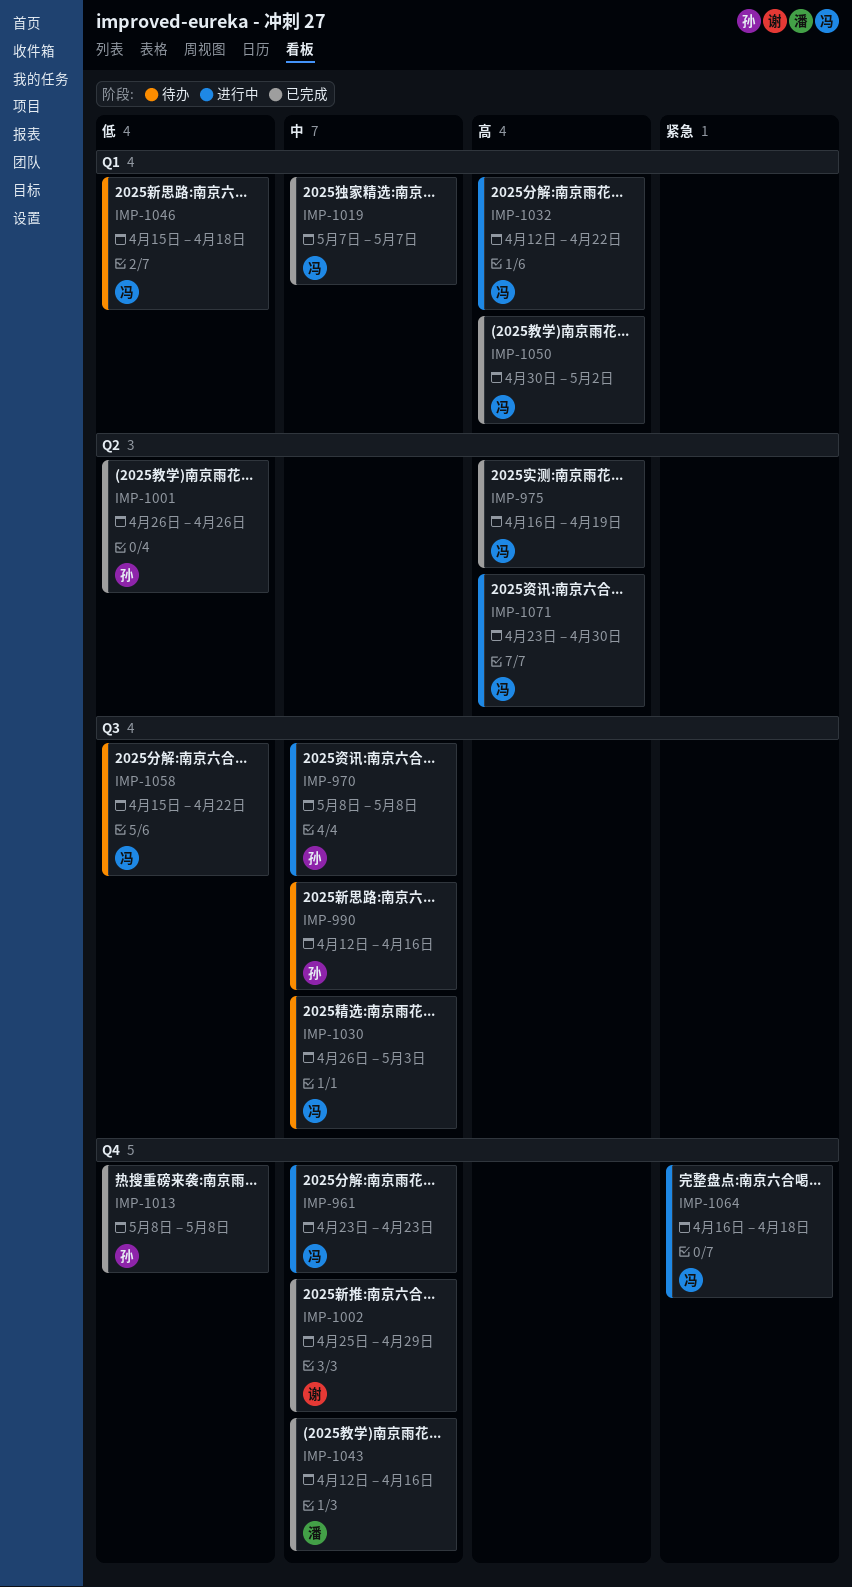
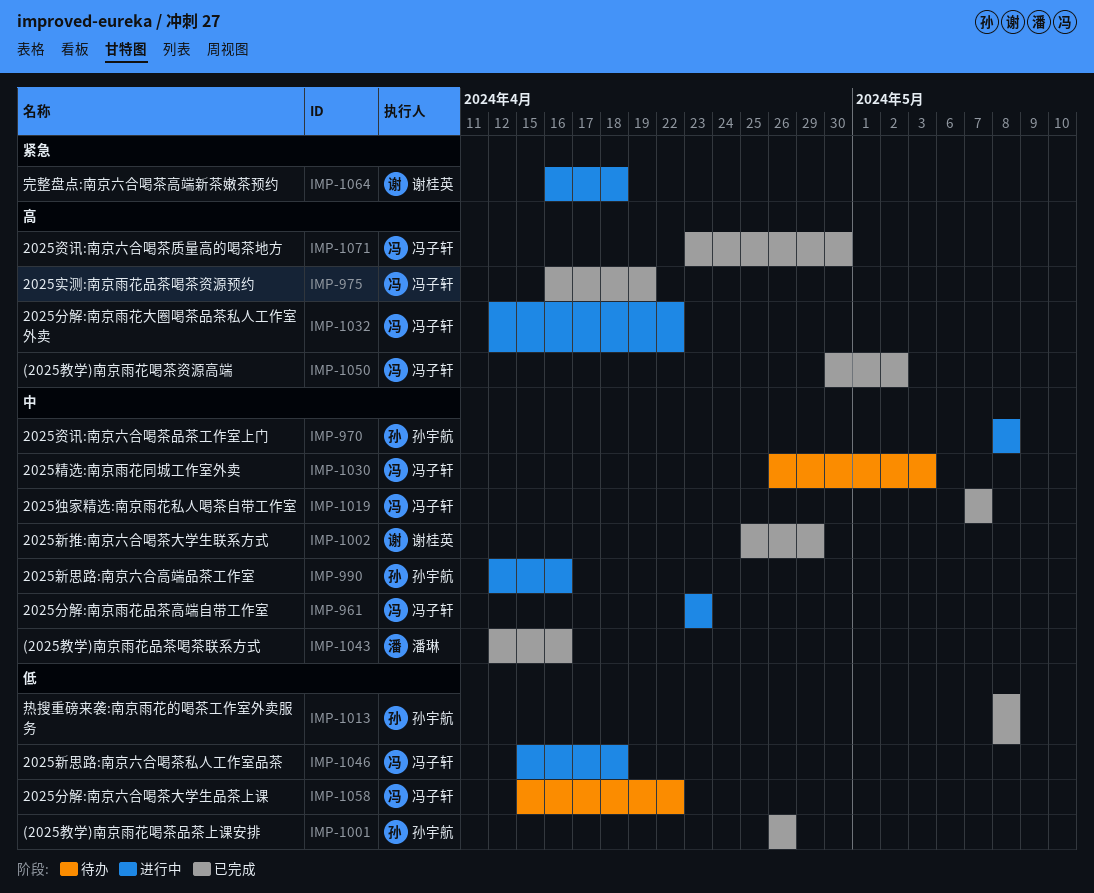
IMP-990, status: 待办 -> 进行中
IMP-1046, status: 待办 -> 进行中
IMP-1064, owner: 冯子轩 -> 谢桂英
IMP-1071, status: 进行中 -> 已完成

